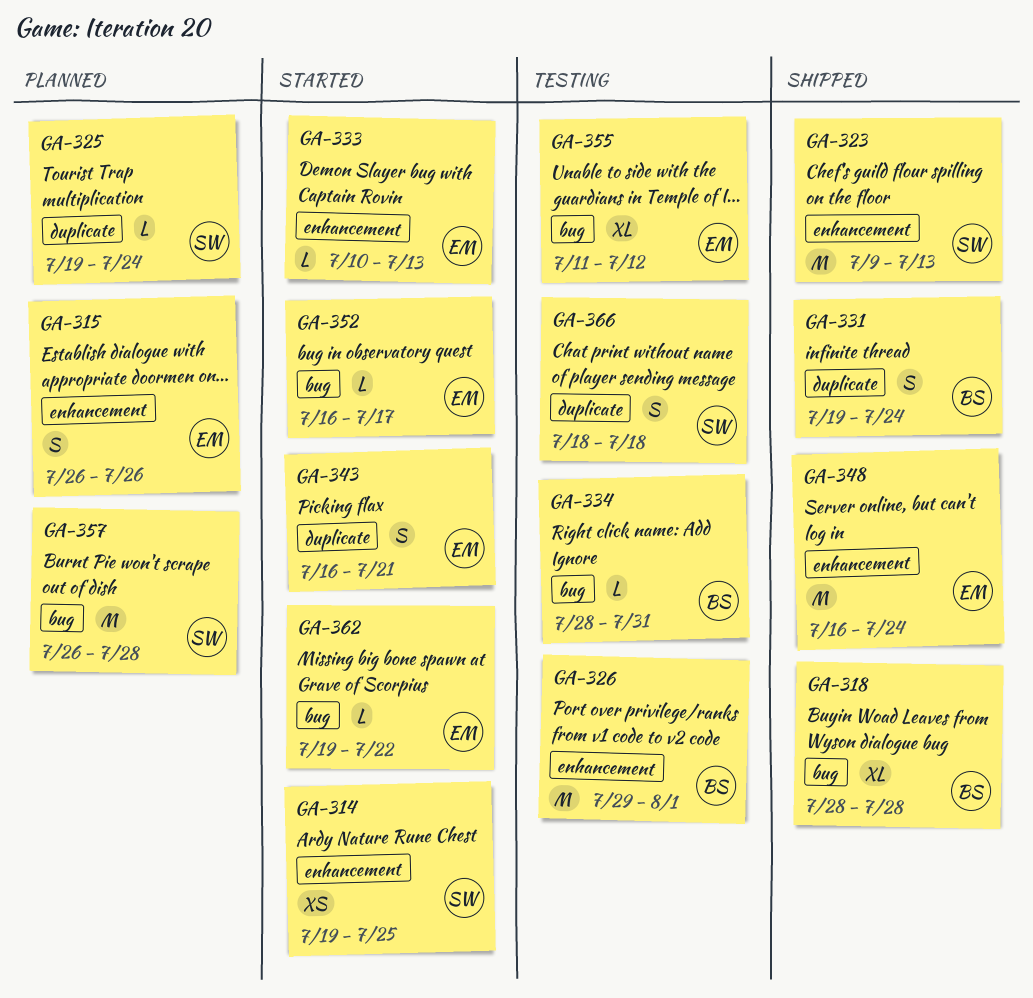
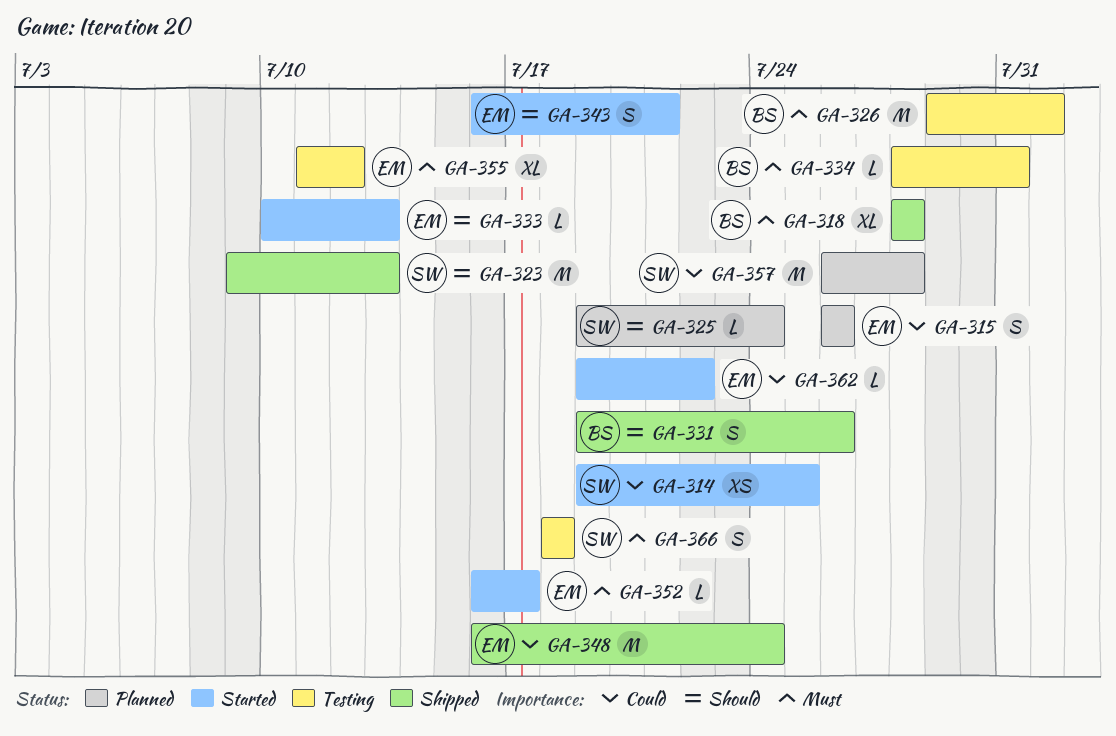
GA-331, due: Jul 24 -> Jul 26

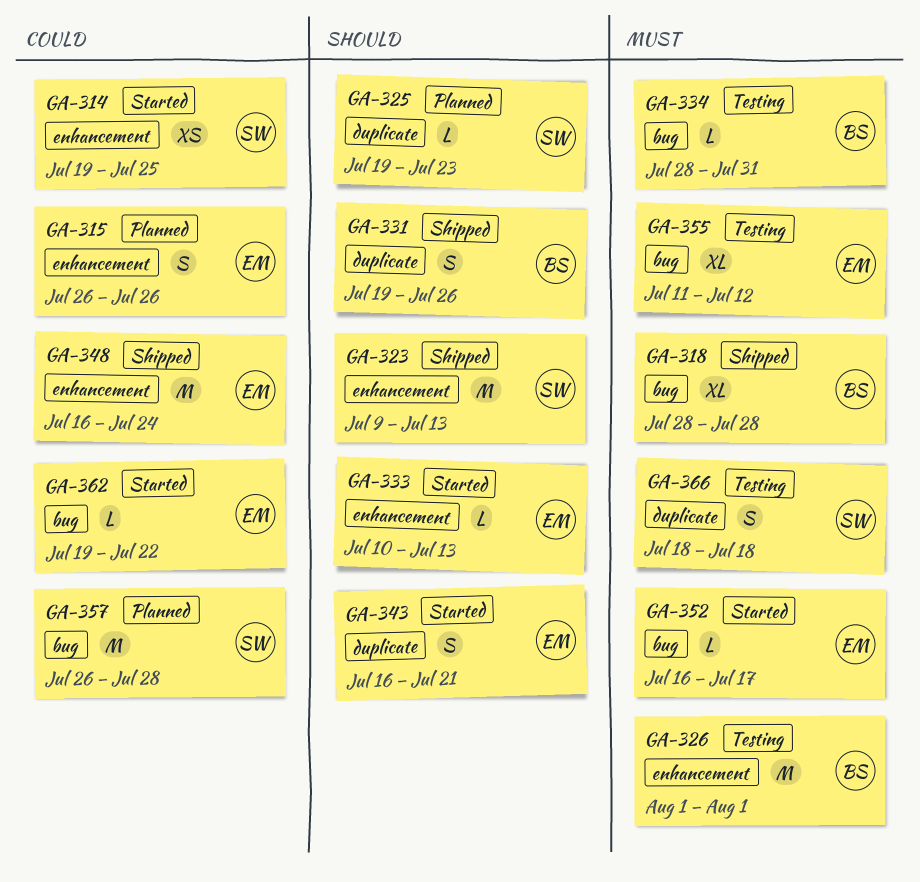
GA-325, due: Jul 24 -> Jul 23
GA-326, start: Jul 29 -> Aug 1

